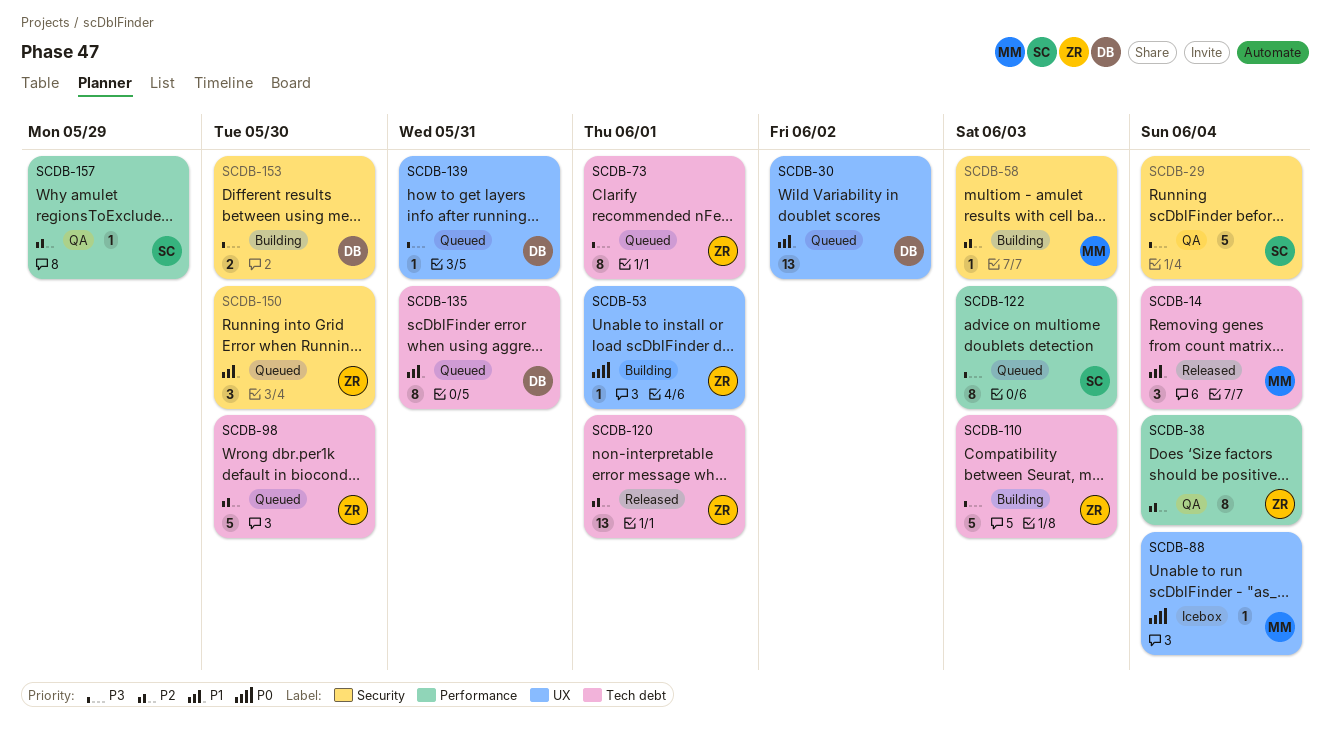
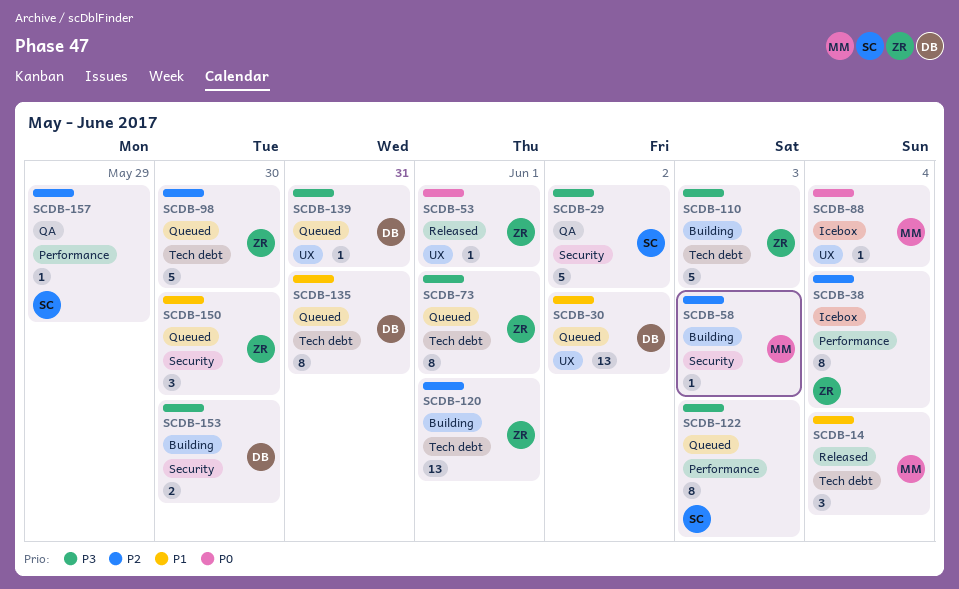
SCDB-29, due: Jun 4 -> Jun 2
SCDB-38, status: QA -> Icebox
SCDB-53, status: Building -> Released
SCDB-120, status: Released -> Building

